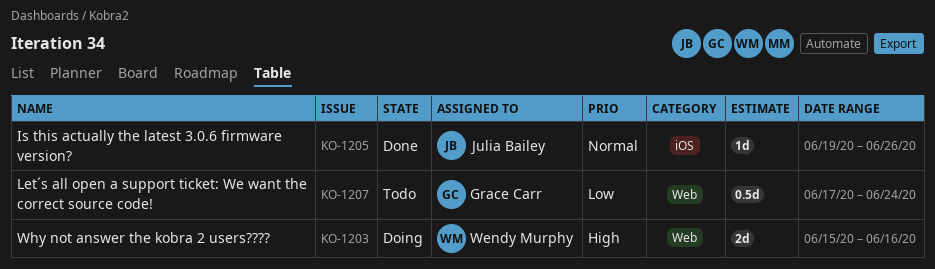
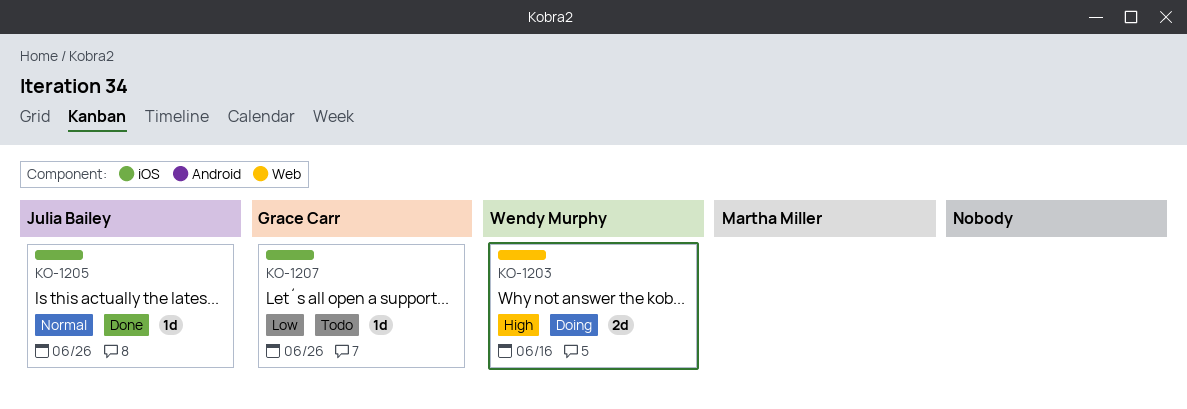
KO-1207, label: Web -> iOS
KO-1207, estimate: 0.5d -> 1d
KO-1207, due: Jun 24 -> Jun 26

